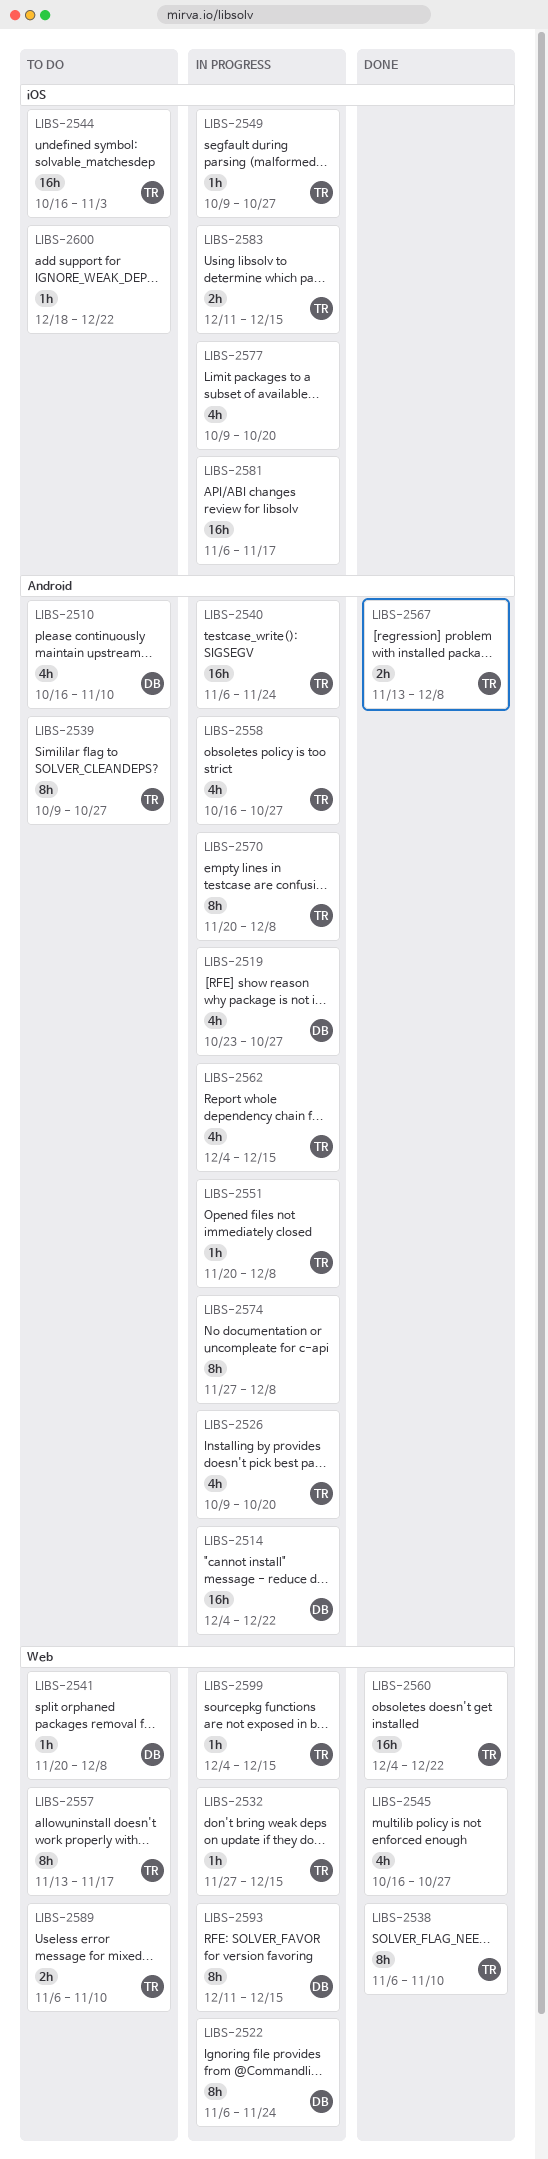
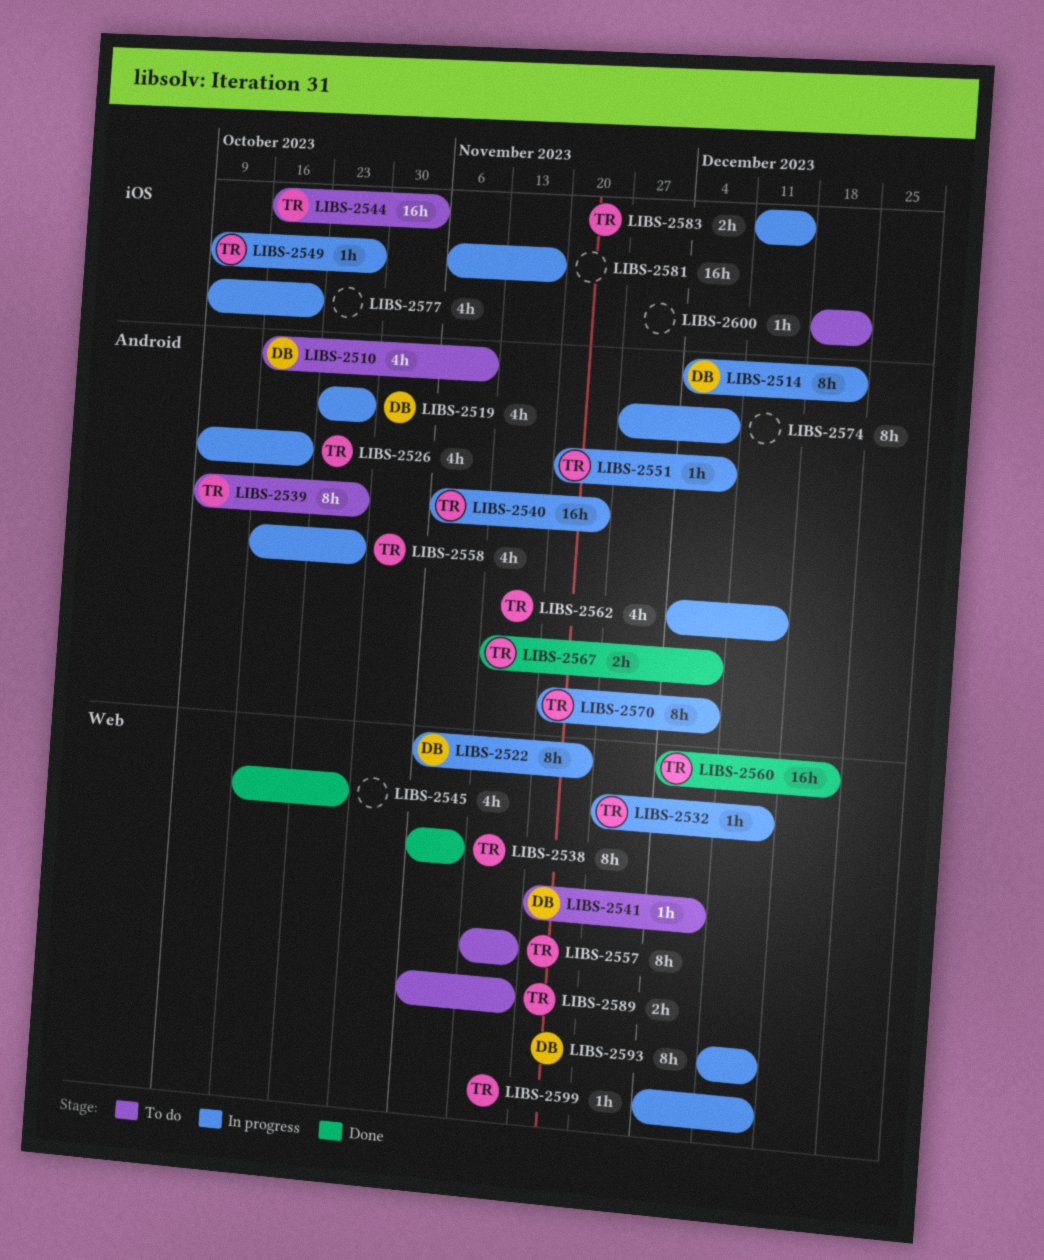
LIBS-2514, estimate: 16h -> 8h
LIBS-2589, due: Nov 10 -> Nov 17

